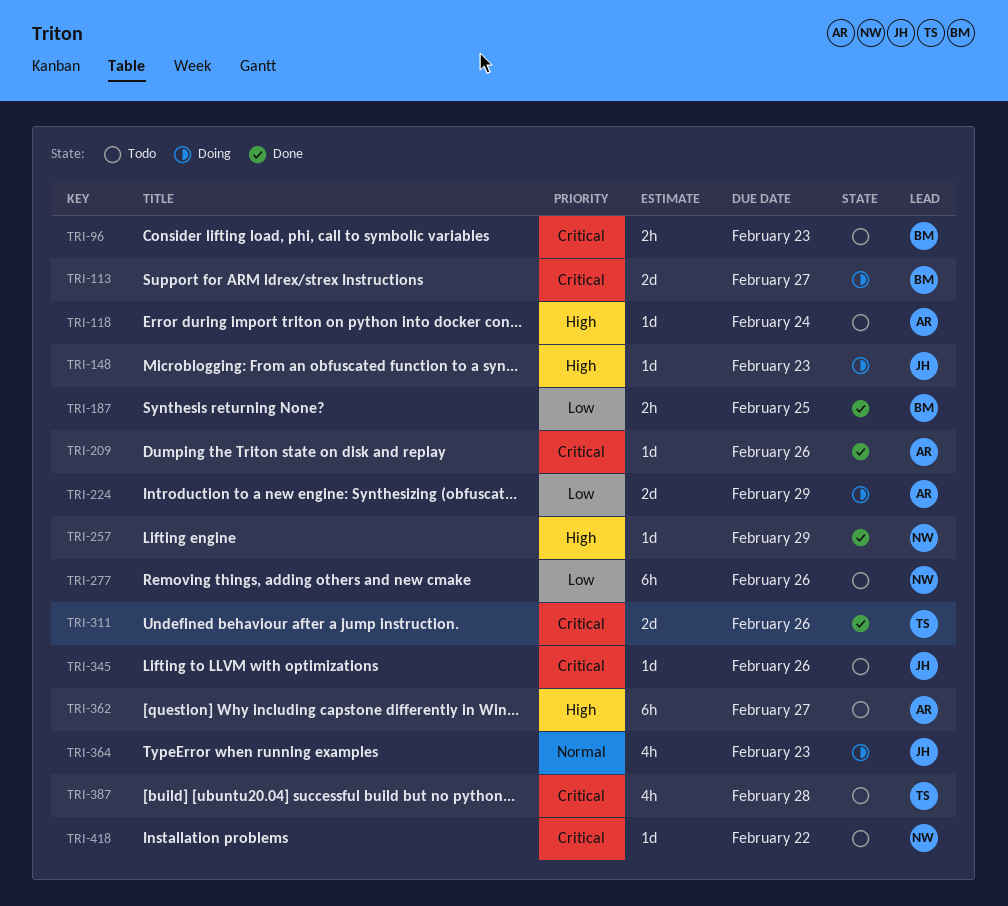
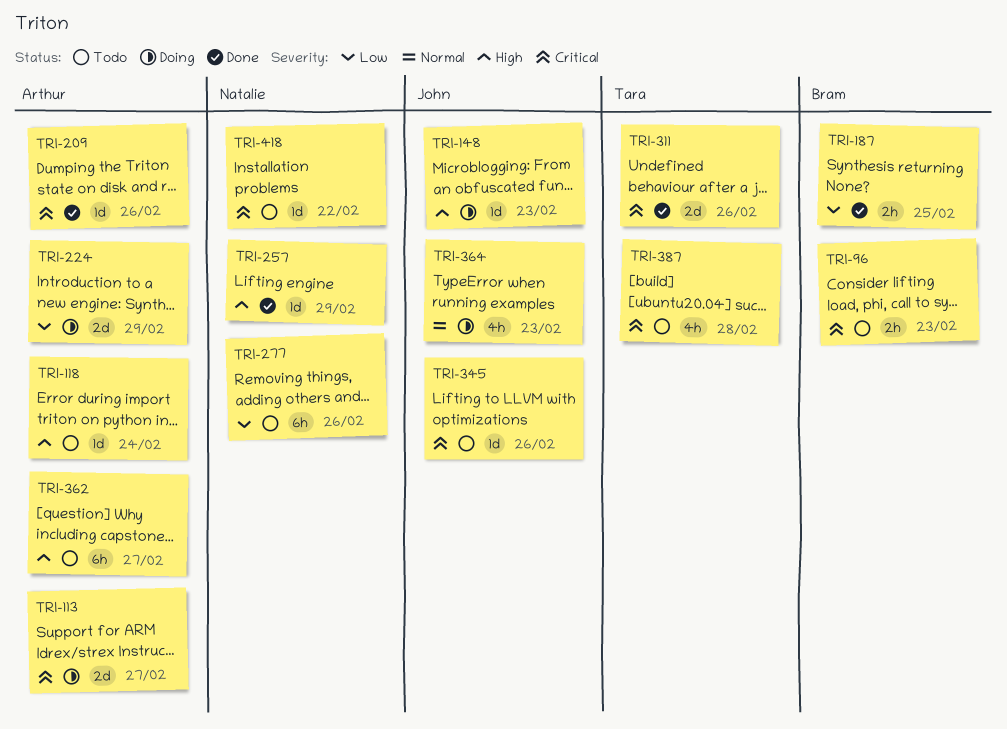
TRI-113, owner: Bram -> Arthur

